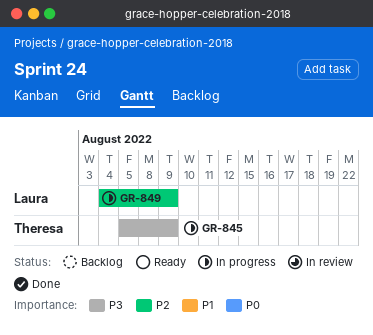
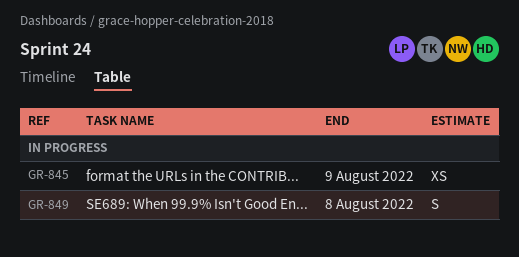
GR-849, due: Aug 9 -> Aug 8

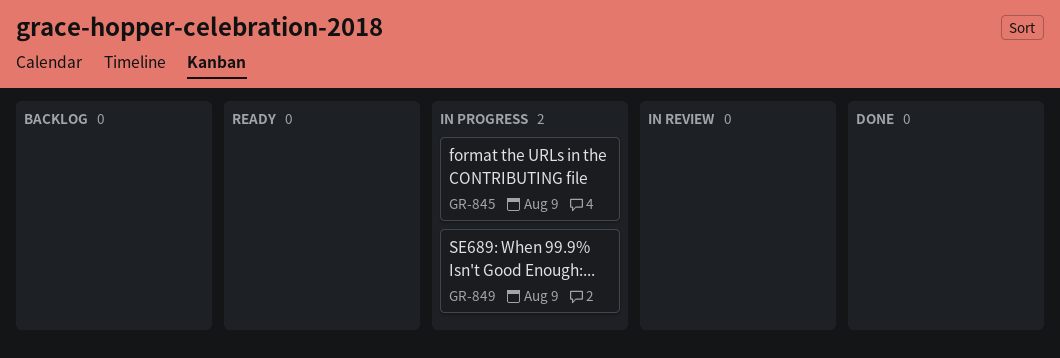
GR-849, due: Aug 8 -> Aug 9

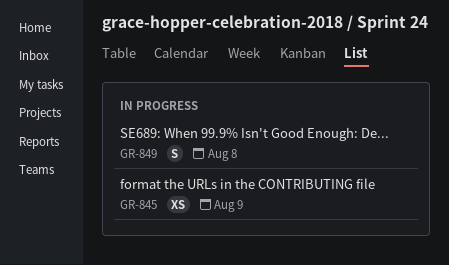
GR-849, due: Aug 9 -> Aug 8

